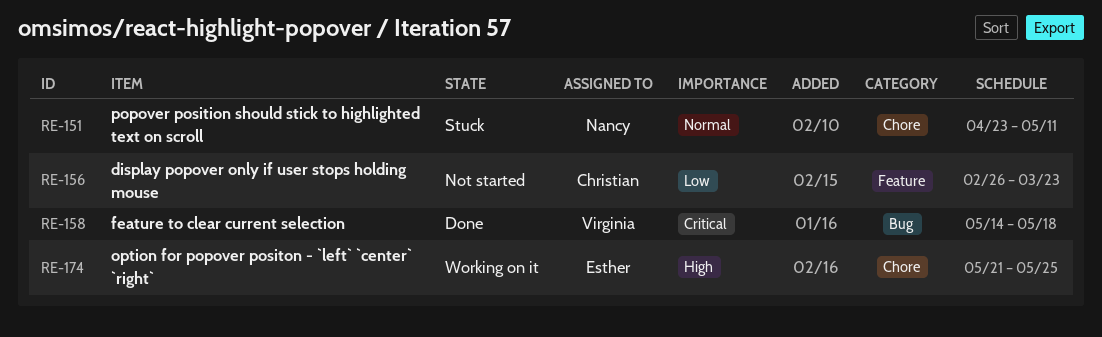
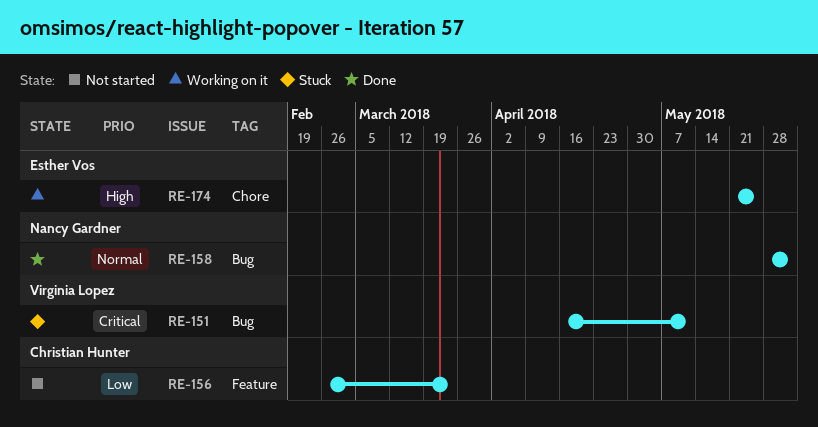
RE-151, owner: Nancy Gardner -> Virginia Lopez
RE-151, priority: Normal -> Critical
RE-151, label: Chore -> Bug
RE-151, start: Apr 23 -> Apr 16
RE-158, owner: Virginia Lopez -> Nancy Gardner
RE-158, priority: Critical -> Normal
RE-158, start: May 14 -> May 28
RE-158, due: May 18 -> Jun 1

